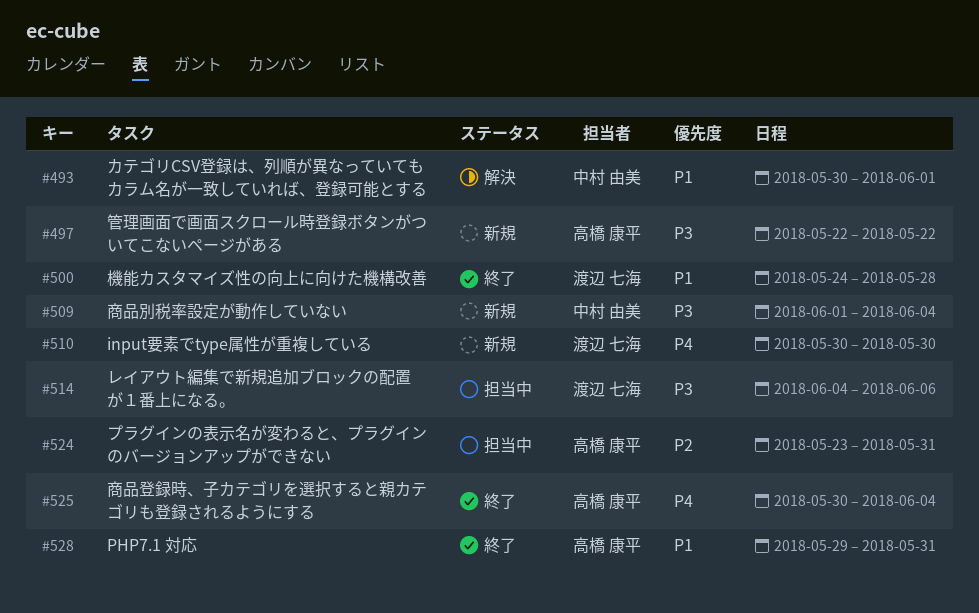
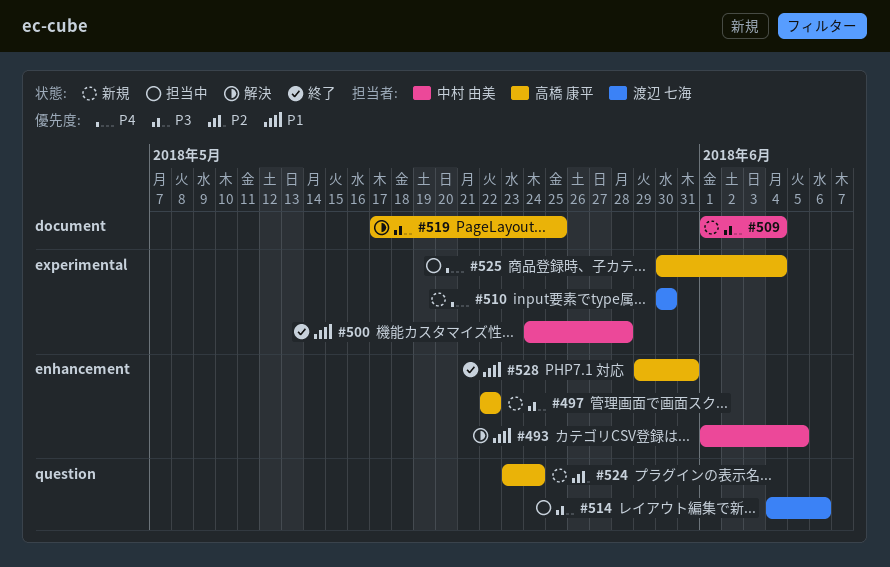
#493, start: May 30 -> Jun 1
#493, due: Jun 1 -> Jun 5
#500, owner: 渡辺 七海 -> 中村 由美
#519: none -> present
#524, status: 担当中 -> 新規
#524, due: May 31 -> May 24
#525, status: 終了 -> 担当中

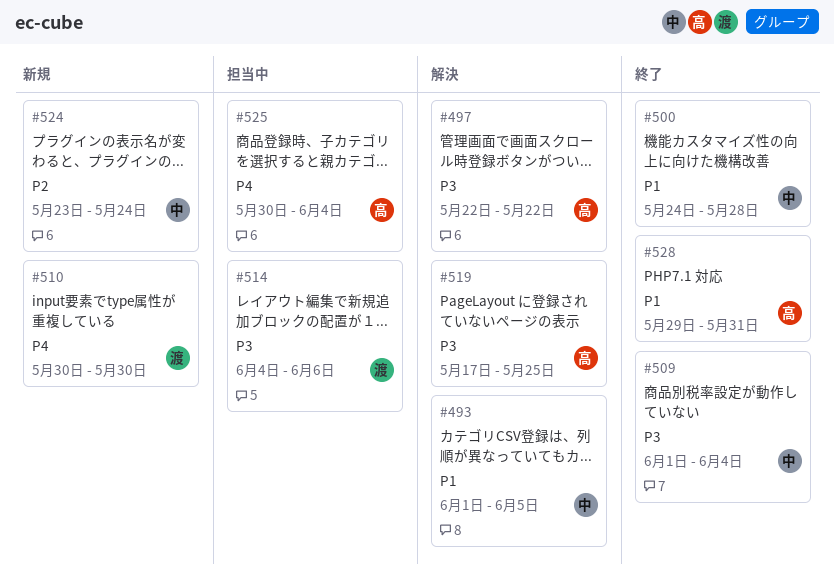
#497, status: 新規 -> 解決
#509, status: 新規 -> 終了
#524, owner: 高橋 康平 -> 中村 由美

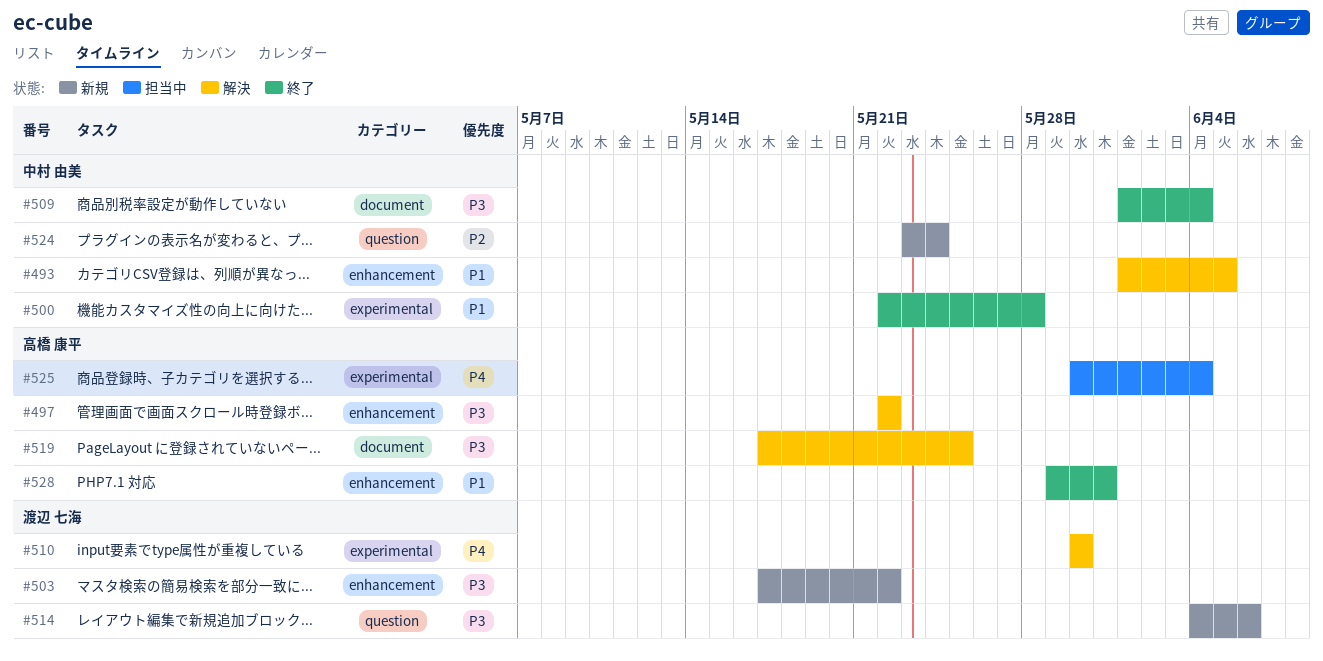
#500, start: May 24 -> May 22
#503: none -> present
#510, status: 新規 -> 解決
#514, status: 担当中 -> 新規

